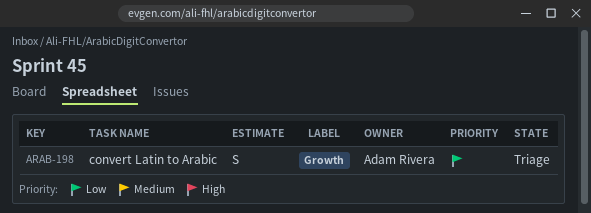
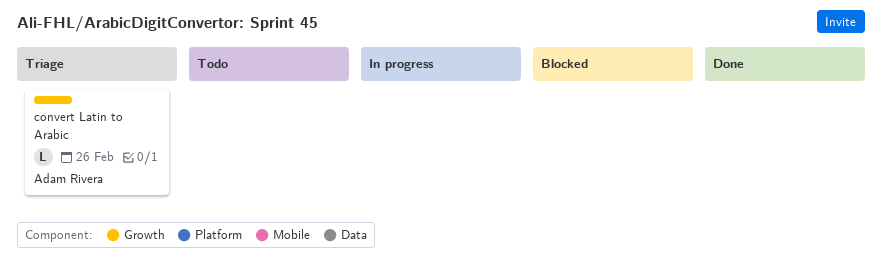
convert Latin to Arabic, estimate: S -> L

